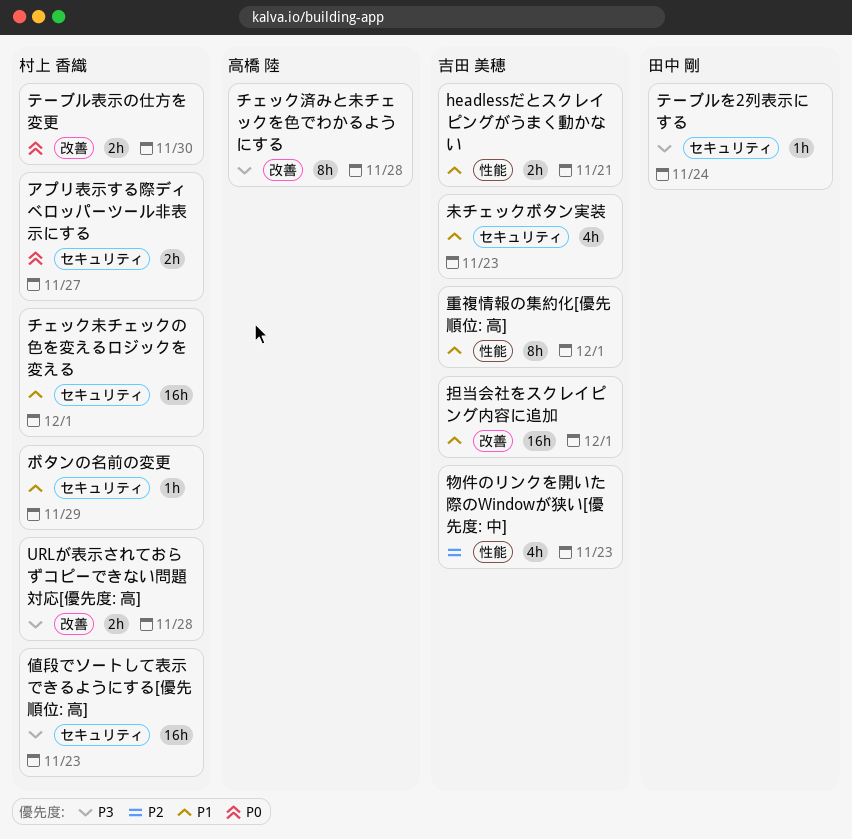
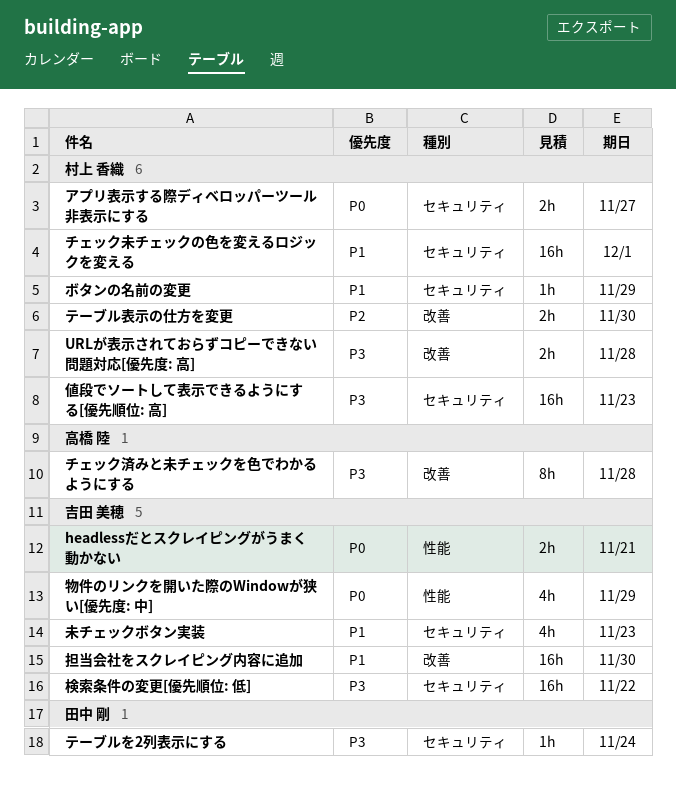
headlessだとスクレイピングがうまく動かない, priority: P1 -> P0
テーブル表示の仕方を変更, priority: P0 -> P2
担当会社をスクレイピング内容に追加, due: Dec 1 -> Nov 30
検索条件の変更[優先順位: 低]: none -> present
物件のリンクを開いた際のWindowが狭い[優先度: 中], priority: P2 -> P0
物件のリンクを開いた際のWindowが狭い[優先度: 中], due: Nov 23 -> Nov 29
重複情報の集約化[優先順位: 高]: present -> none

